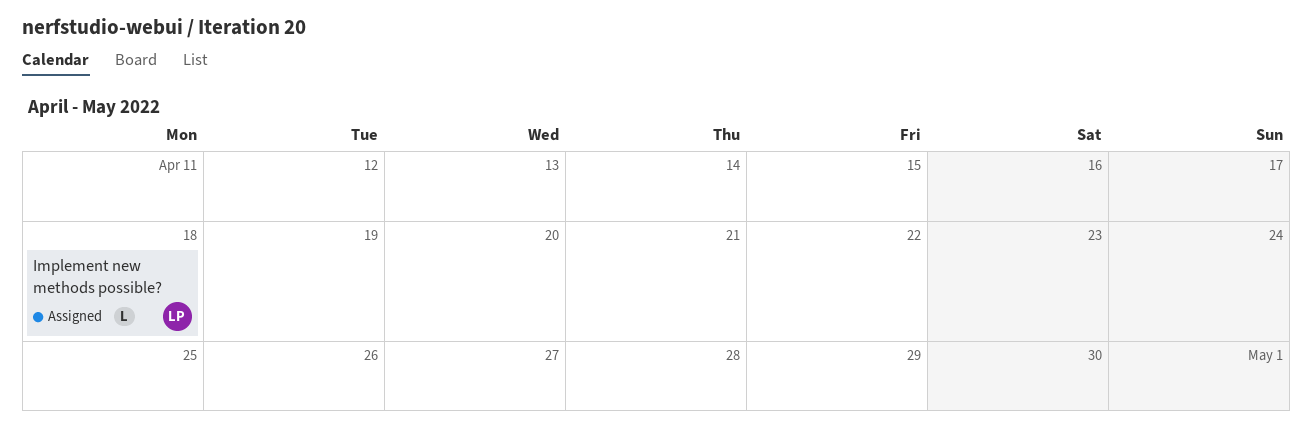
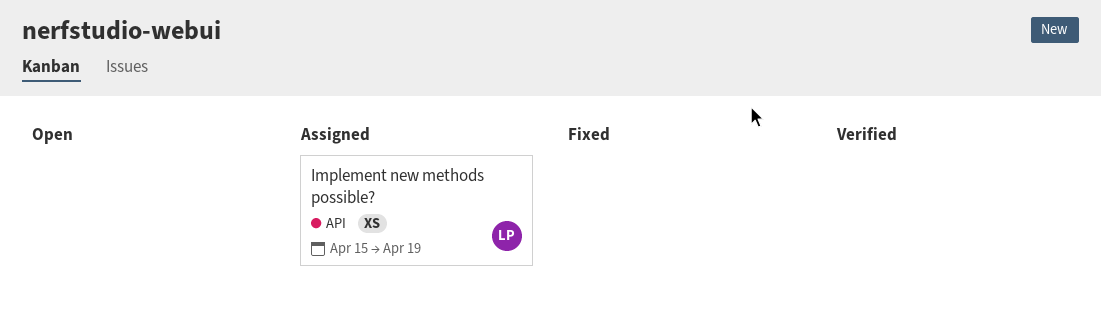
Implement new methods possible?, estimate: L -> XS
Implement new methods possible?, due: Apr 18 -> Apr 19

